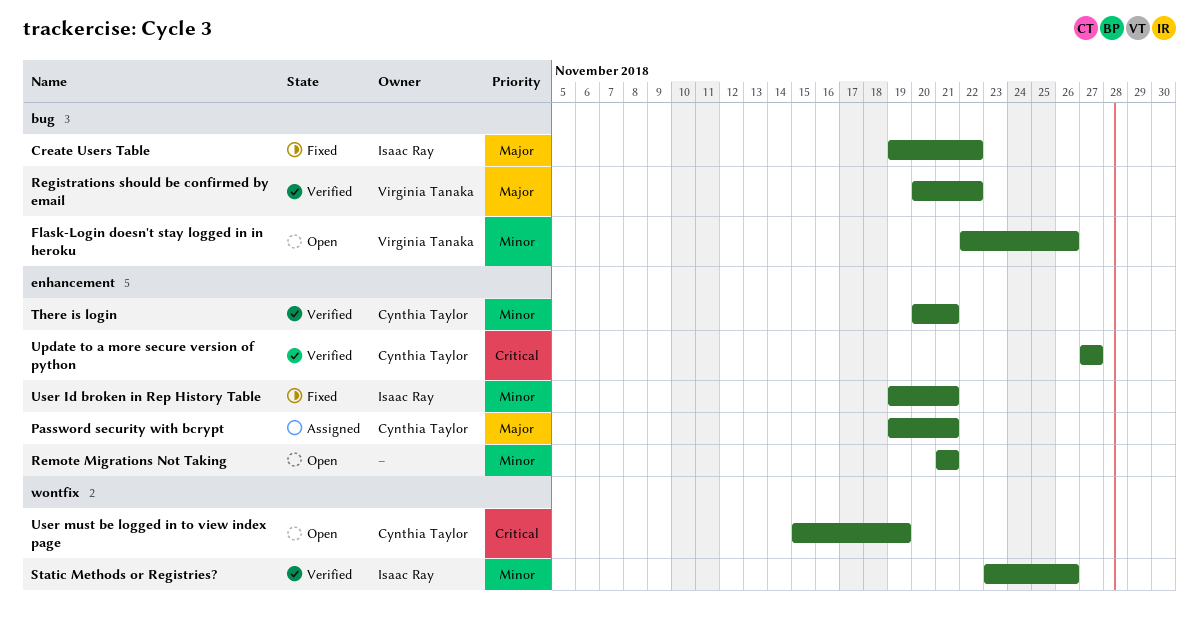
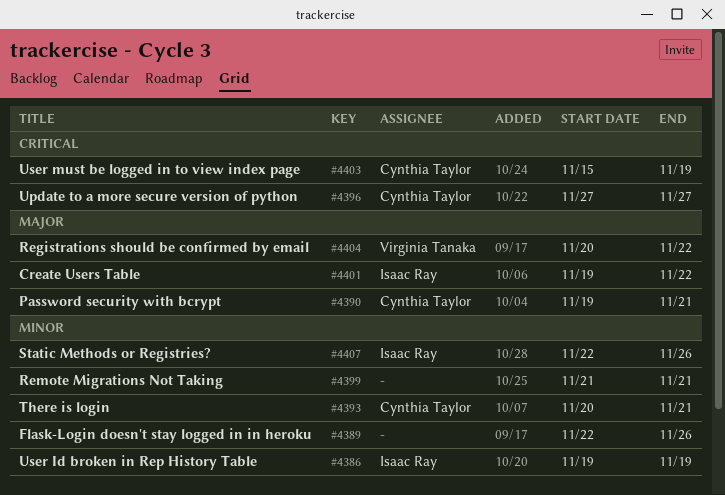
Flask-Login doesn't stay logged in in heroku, owner: Virginia Tanaka -> none
Static Methods or Registries?, start: Nov 23 -> Nov 22
User Id broken in Rep History Table, due: Nov 21 -> Nov 19

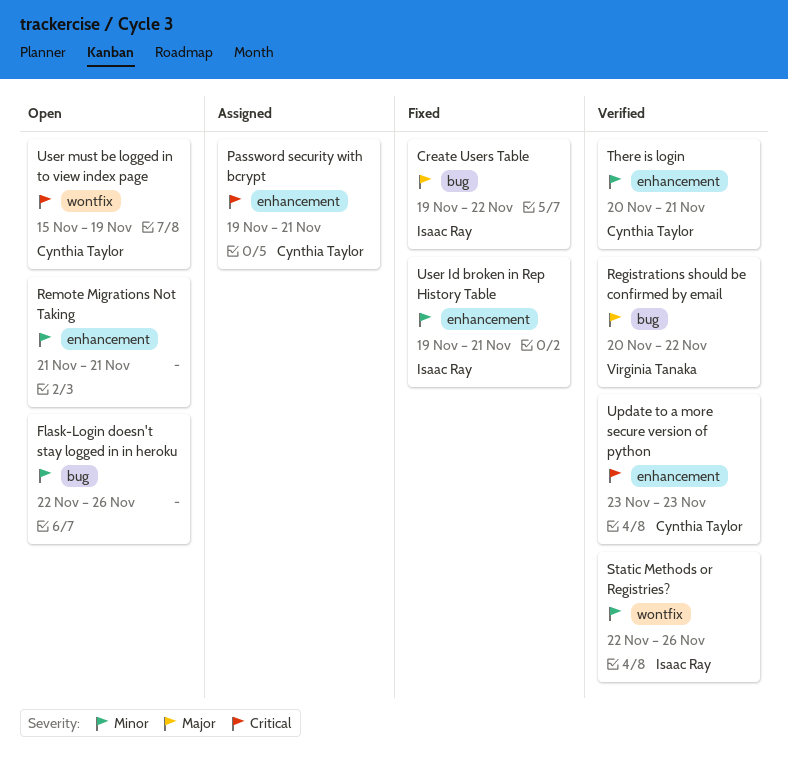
Password security with bcrypt, priority: Major -> Critical
Update to a more secure version of python, start: Nov 27 -> Nov 23
Update to a more secure version of python, due: Nov 27 -> Nov 23
User Id broken in Rep History Table, due: Nov 19 -> Nov 21

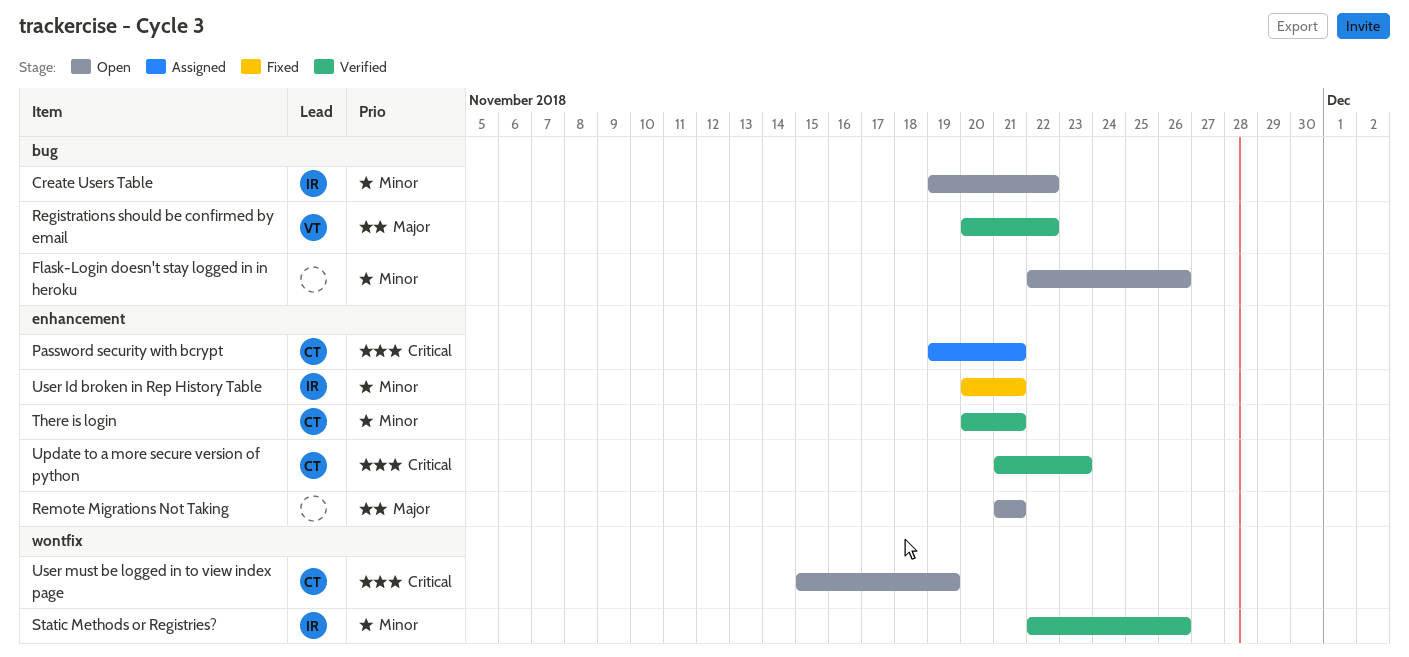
Create Users Table, status: Fixed -> Open
Create Users Table, priority: Major -> Minor
Remote Migrations Not Taking, priority: Minor -> Major
Update to a more secure version of python, start: Nov 23 -> Nov 21
User Id broken in Rep History Table, start: Nov 19 -> Nov 20

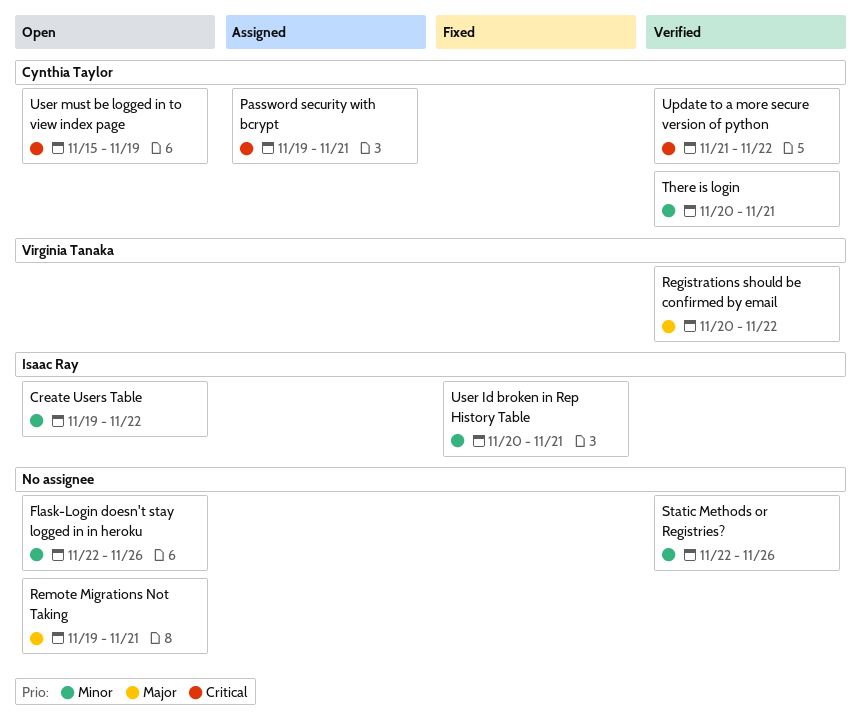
Remote Migrations Not Taking, start: Nov 21 -> Nov 19
Static Methods or Registries?, owner: Isaac Ray -> none
Update to a more secure version of python, due: Nov 23 -> Nov 22

